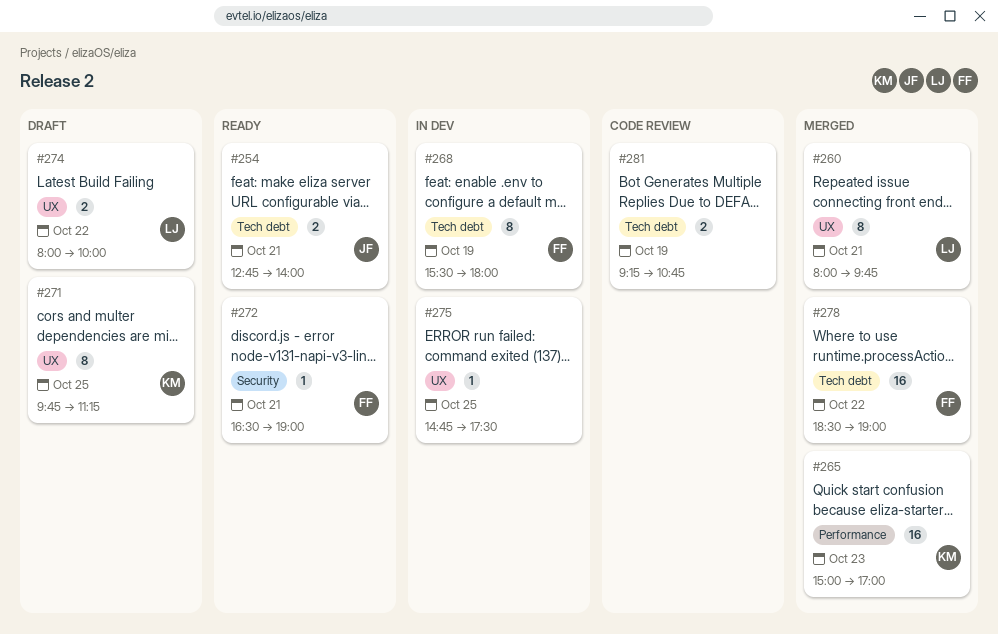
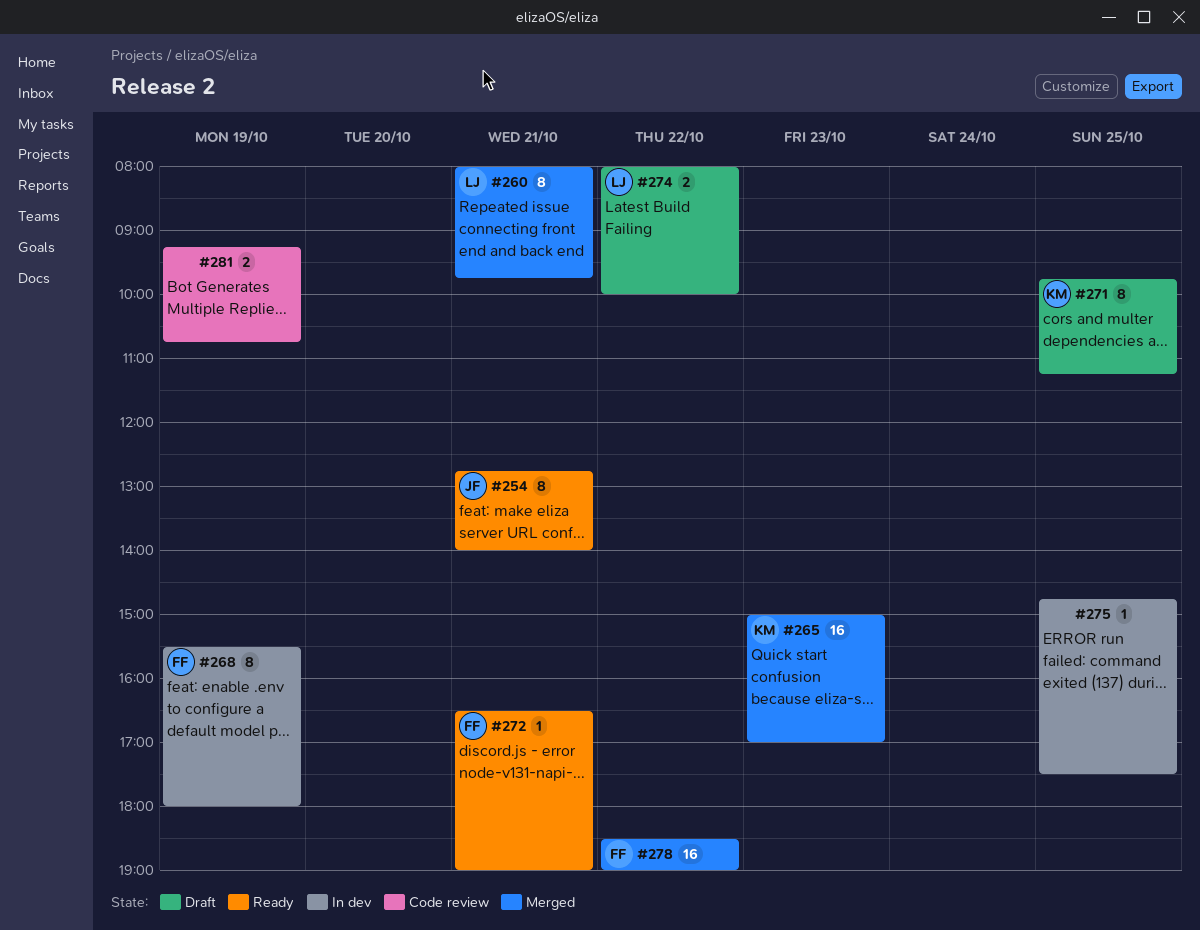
#254, estimate: 2 -> 8

